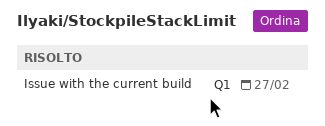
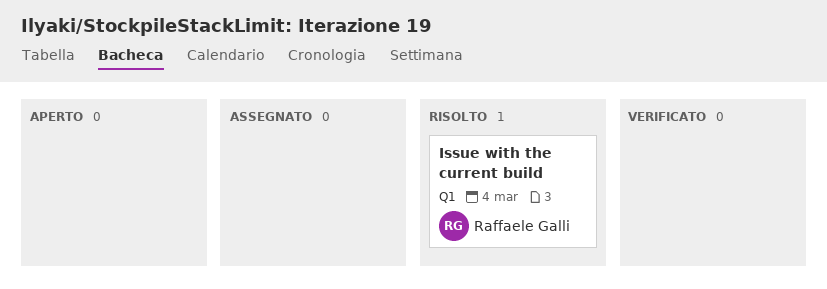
Issue with the current build, due: Feb 27 -> Mar 4

